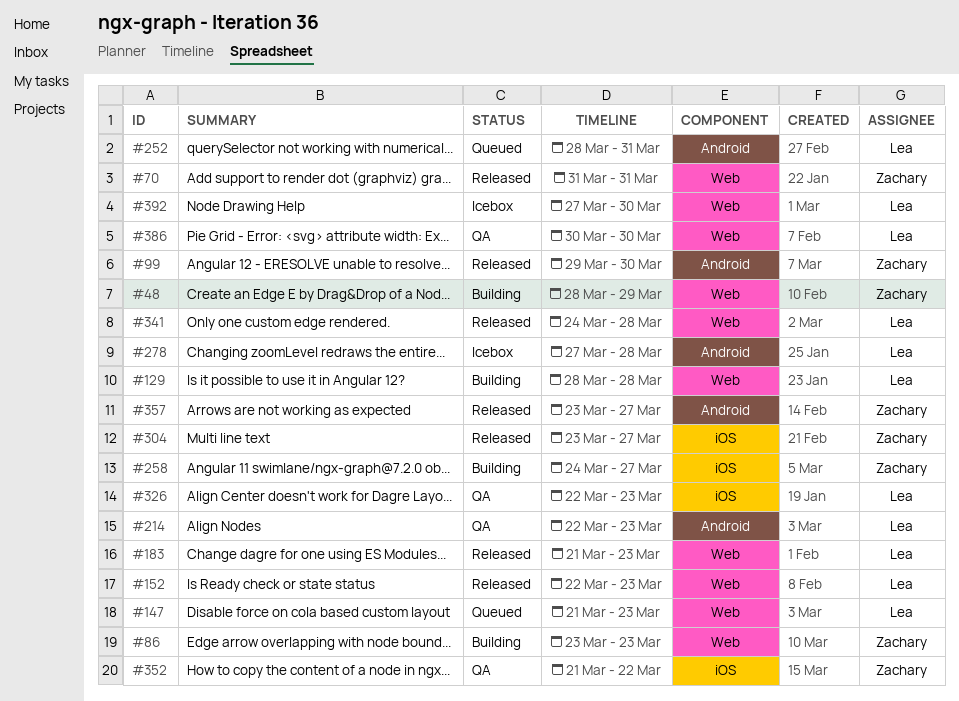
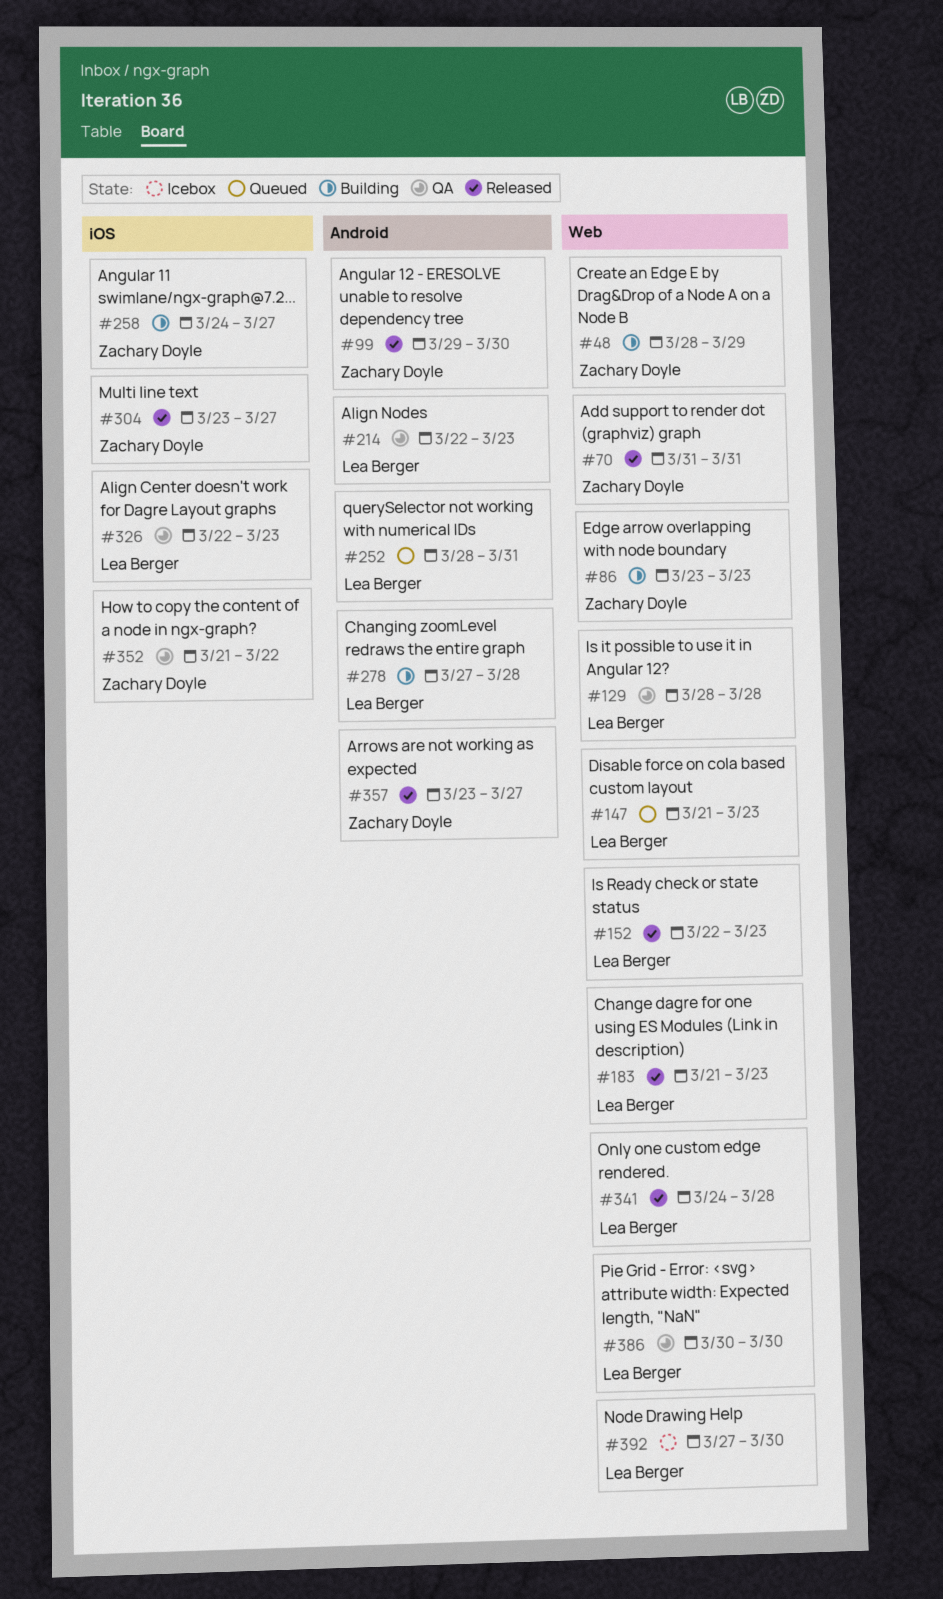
#129, status: Building -> QA
#278, status: Icebox -> Building

